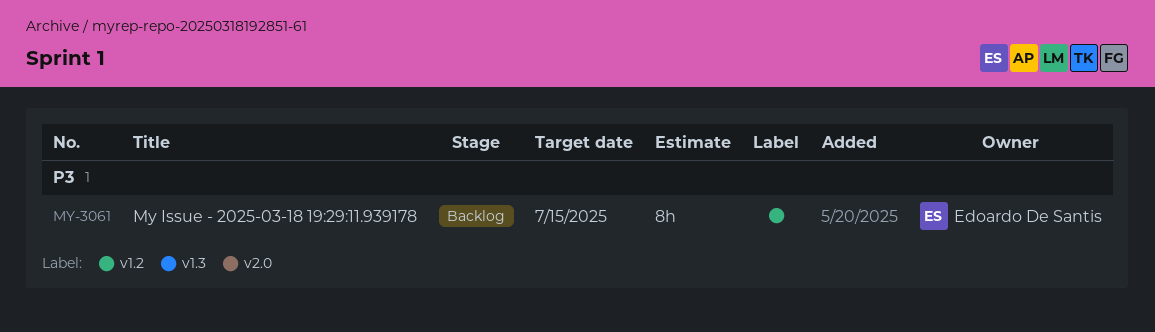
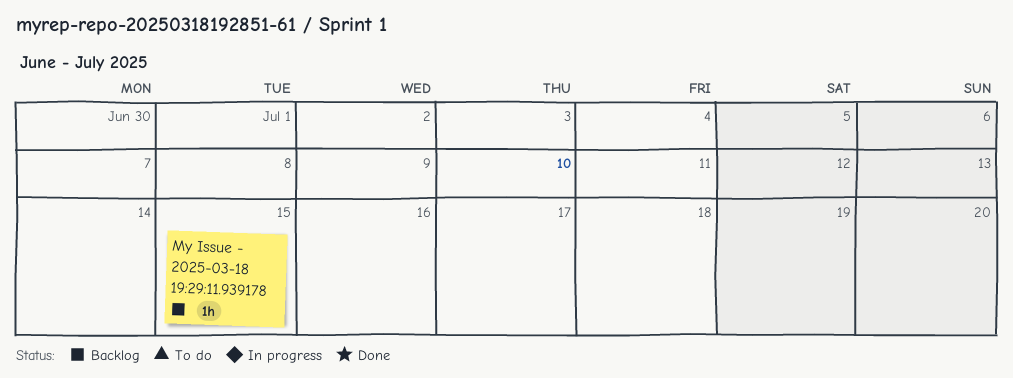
My Issue - 2025-03-18 19:29:11.939178, estimate: 8h -> 1h

